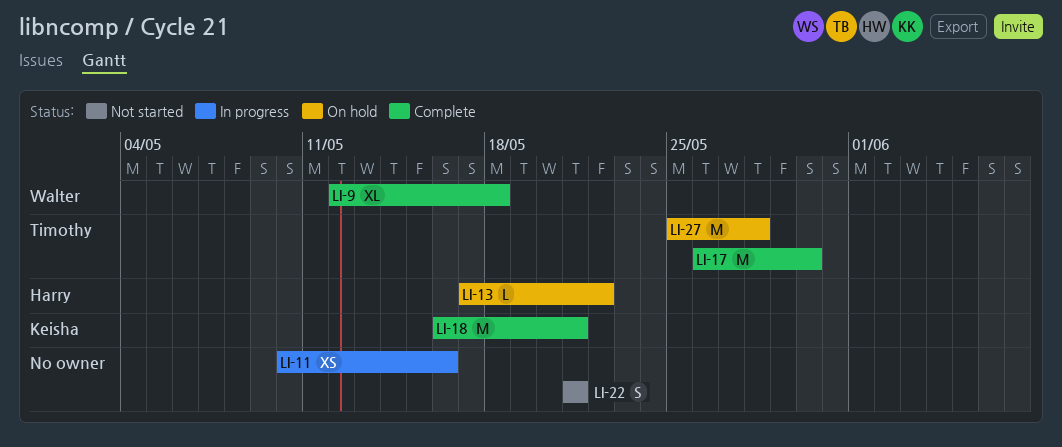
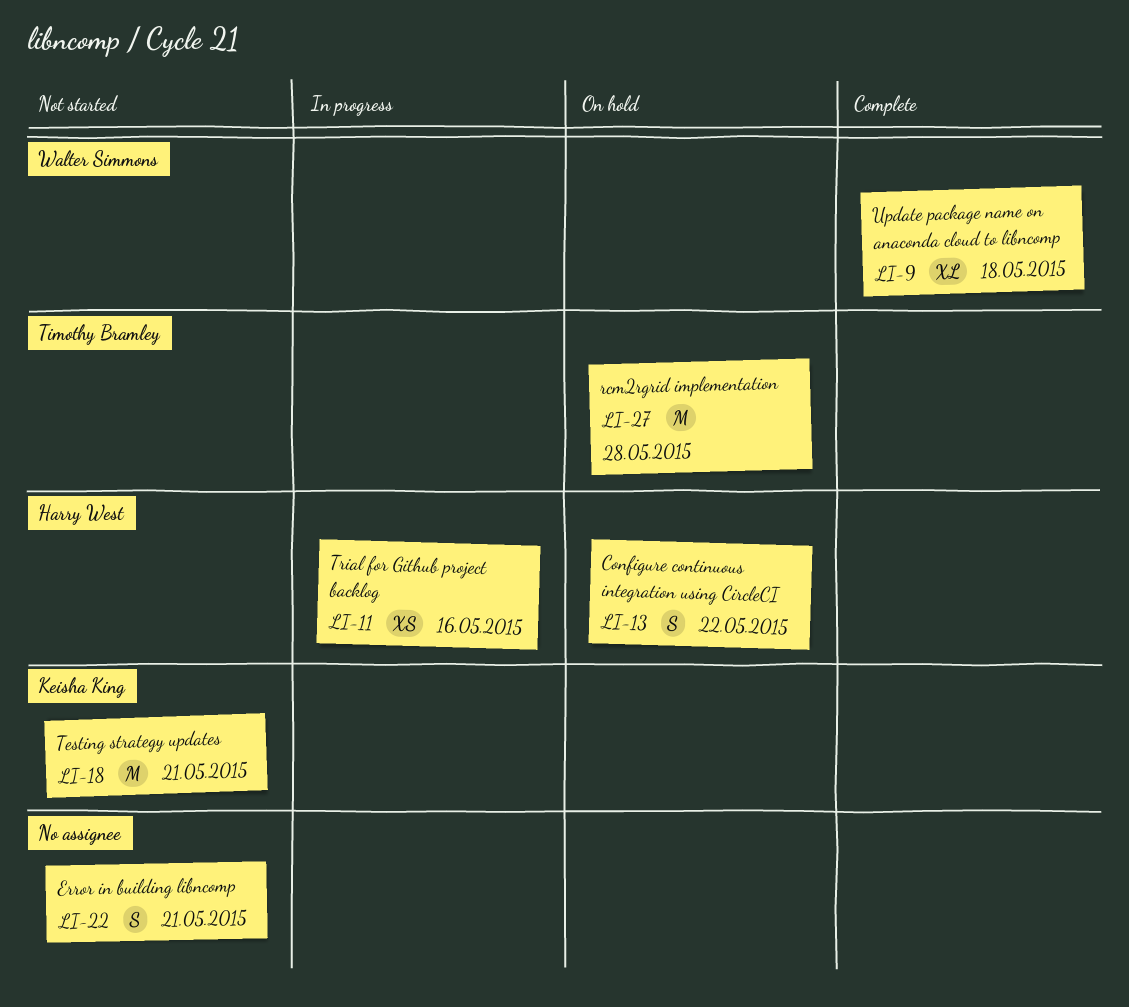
LI-11, owner: none -> Harry West
LI-13, estimate: L -> S
LI-17: present -> none
LI-18, status: Complete -> Not started

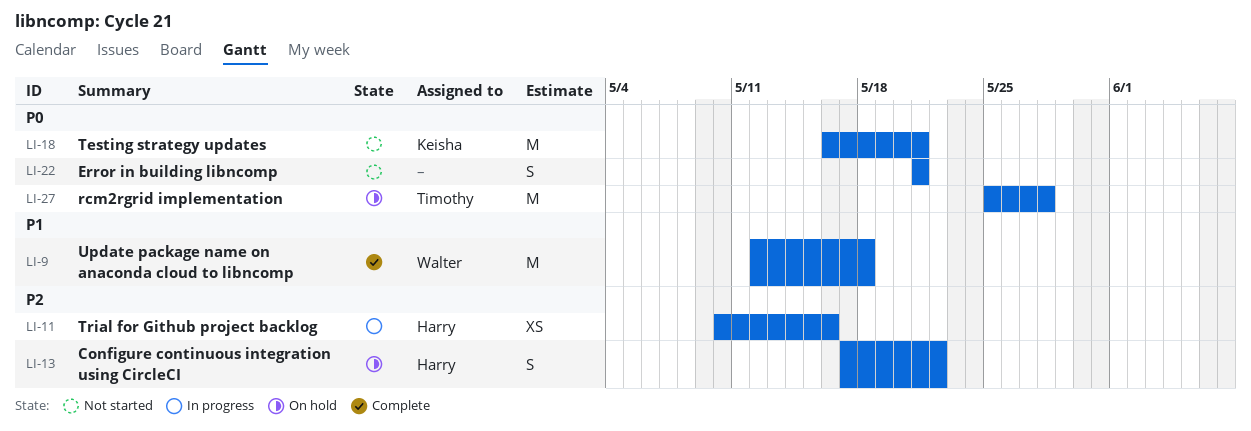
LI-9, estimate: XL -> M

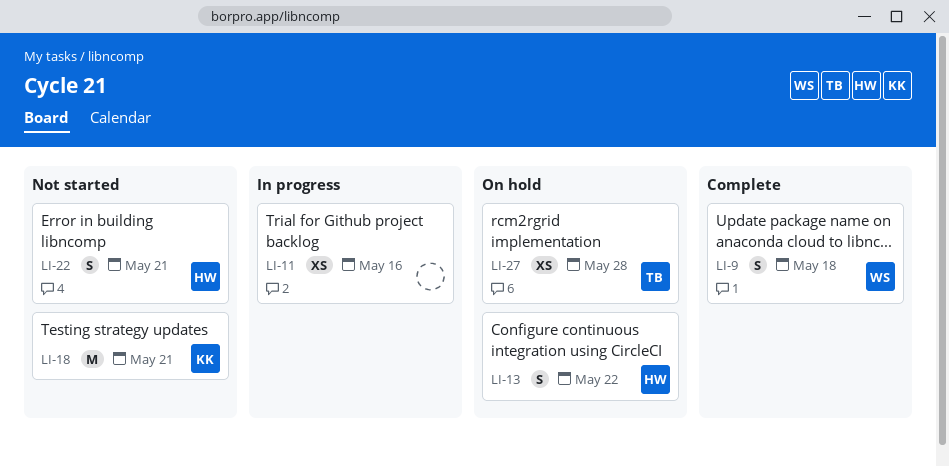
LI-9, estimate: M -> S
LI-11, owner: Harry -> none
LI-22, owner: none -> Harry
LI-27, estimate: M -> XS

